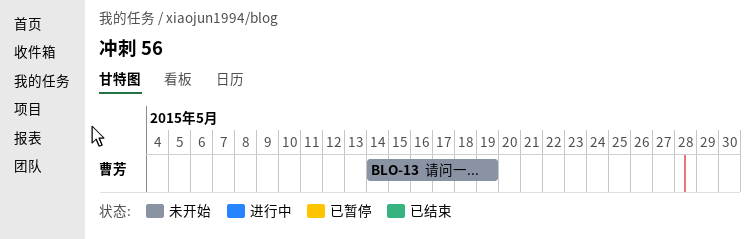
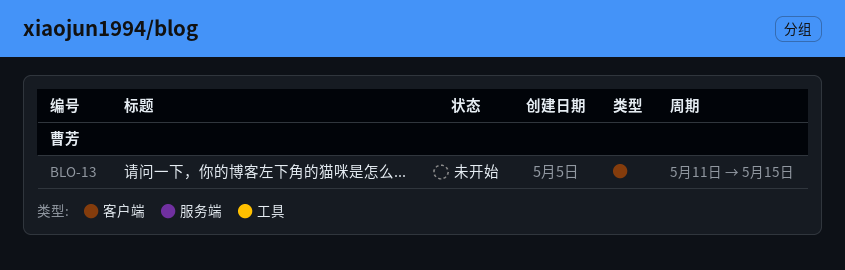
BLO-13, start: May 14 -> May 11
BLO-13, due: May 19 -> May 15

